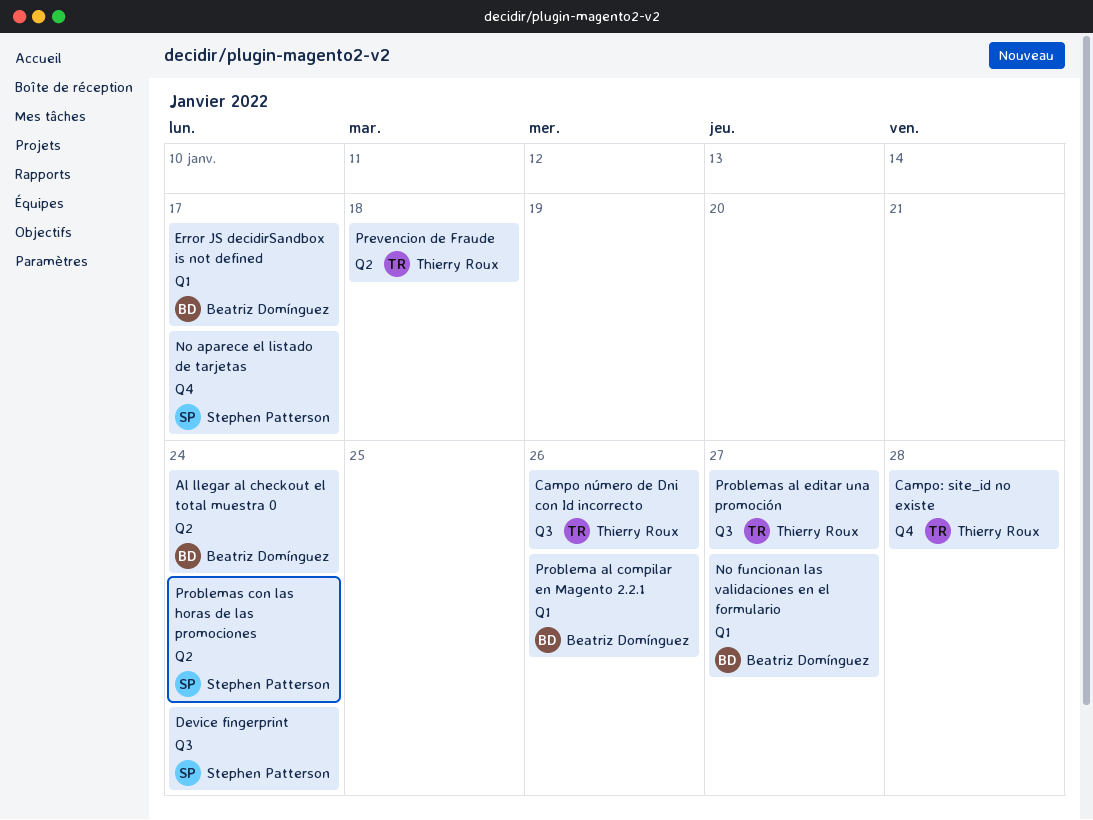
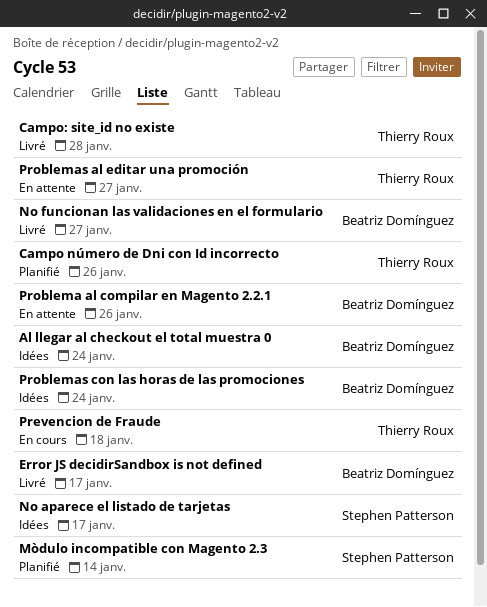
Device fingerprint: present -> none
Mòdulo incompatible con Magento 2.3: none -> present
Problemas con las horas de las promociones, owner: Stephen Patterson -> Beatriz Domínguez

